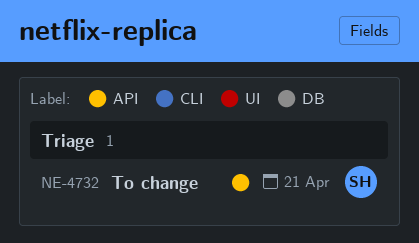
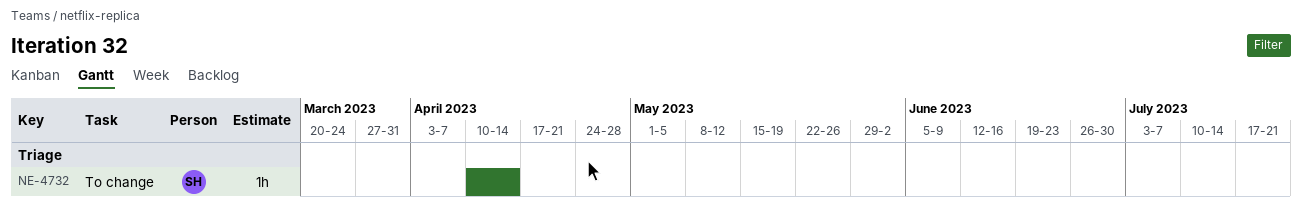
NE-4732, due: Apr 21 -> Apr 14

